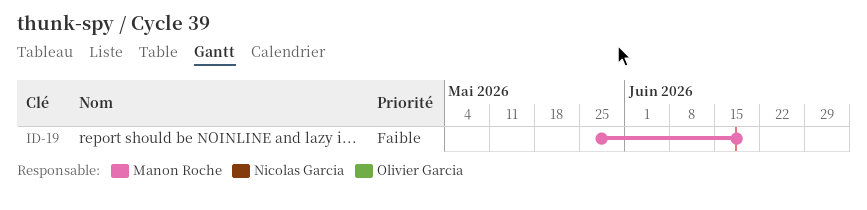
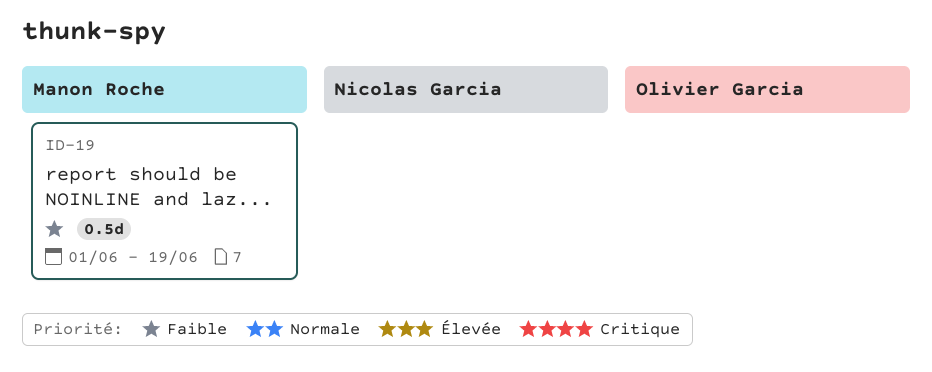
ID-19, start: May 25 -> Jun 1

